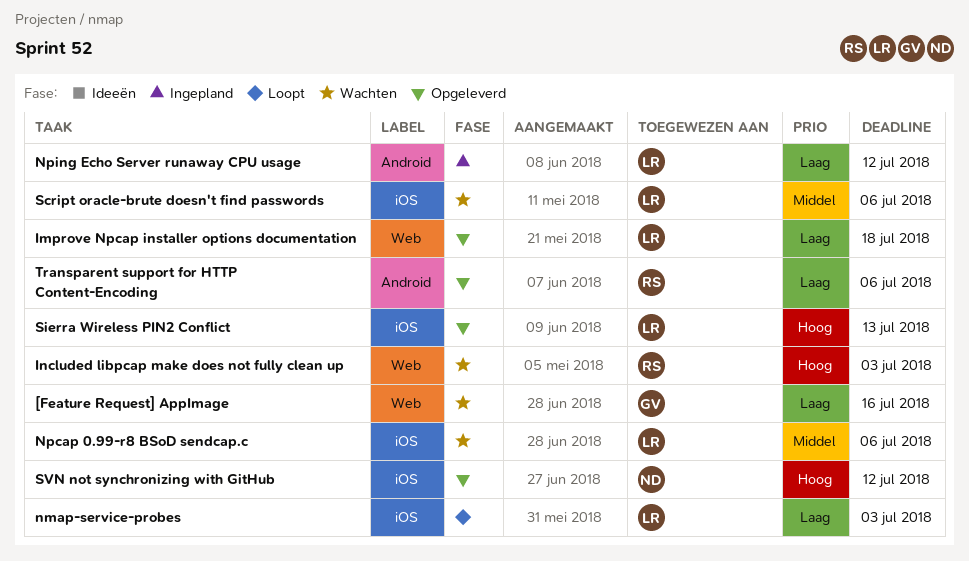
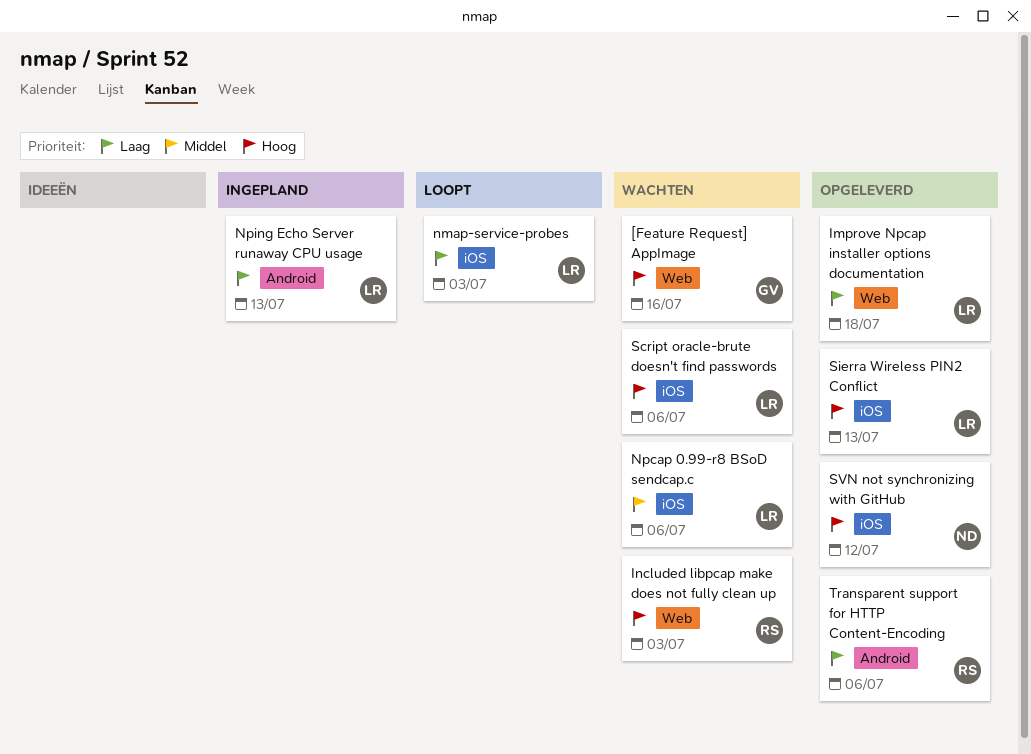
[Feature Request] AppImage, priority: Laag -> Hoog
Nping Echo Server runaway CPU usage, due: Jul 12 -> Jul 13
Script oracle-brute doesn't find passwords, priority: Middel -> Hoog

